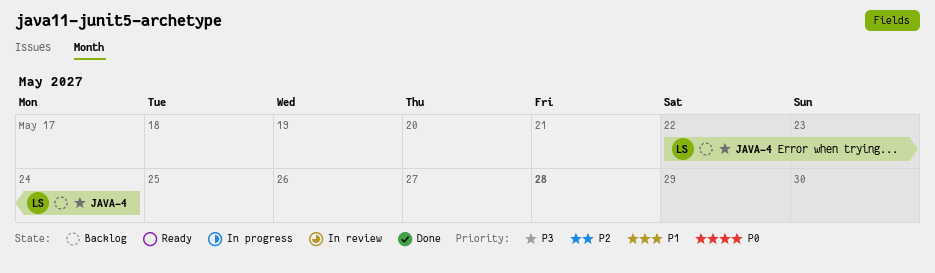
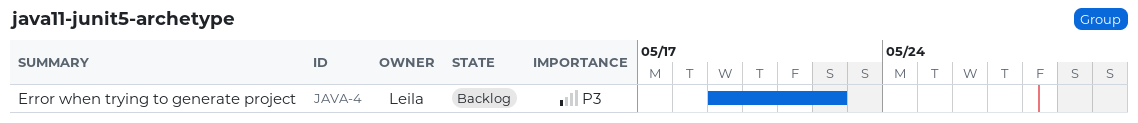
JAVA-4, start: May 22 -> May 19
JAVA-4, due: May 24 -> May 22

